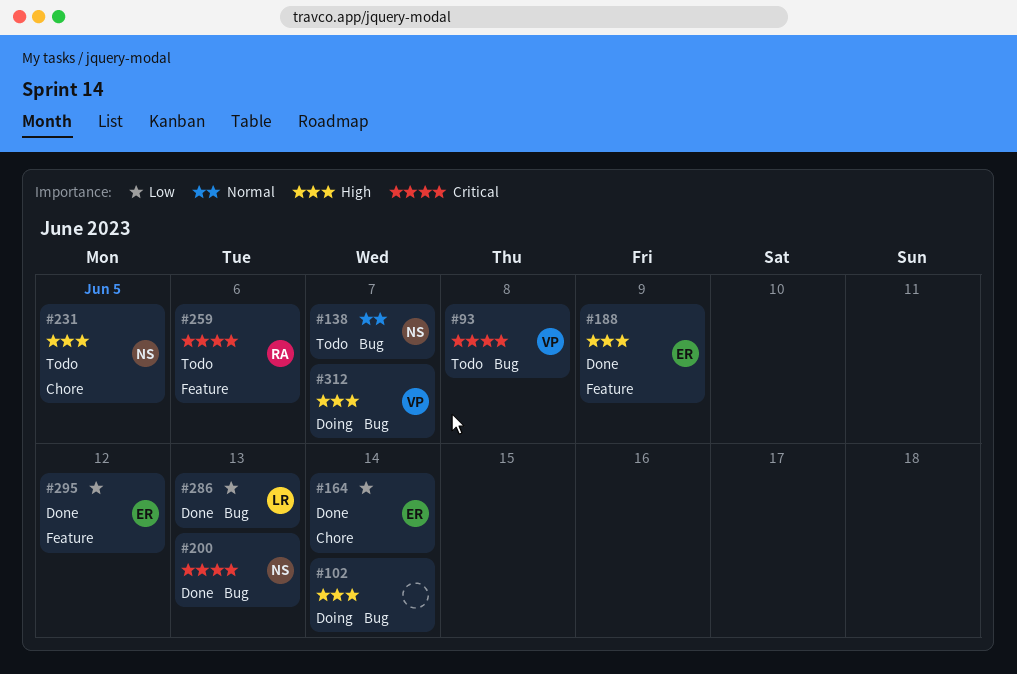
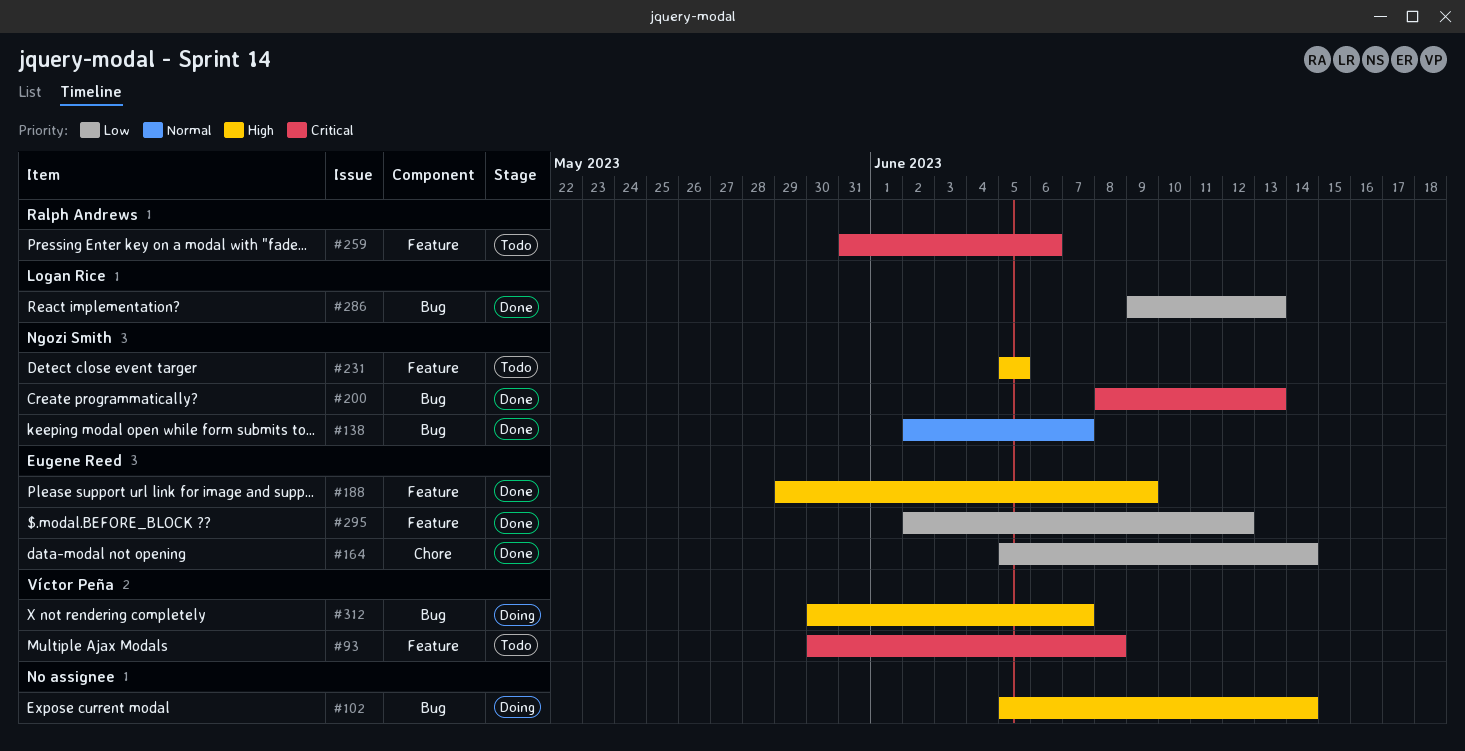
#93, label: Bug -> Feature
#138, status: Todo -> Done
#231, label: Chore -> Feature

